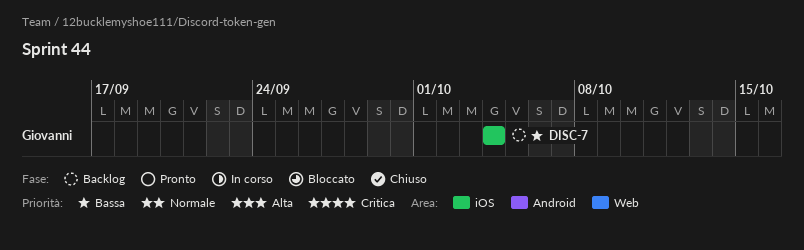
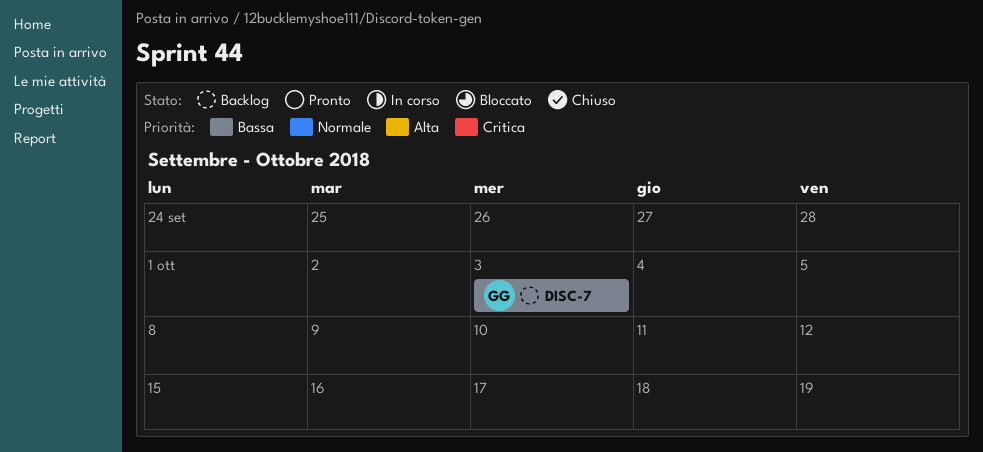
DISC-7, start: Oct 4 -> Oct 3
DISC-7, due: Oct 4 -> Oct 3

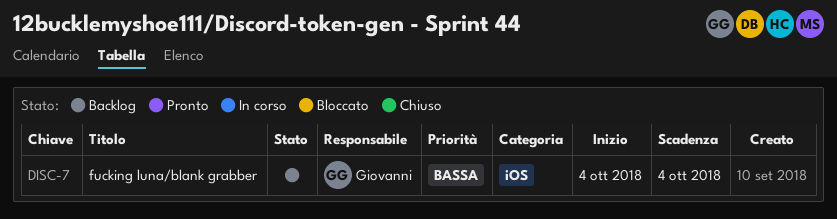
DISC-7, start: Oct 3 -> Oct 4
DISC-7, due: Oct 3 -> Oct 4

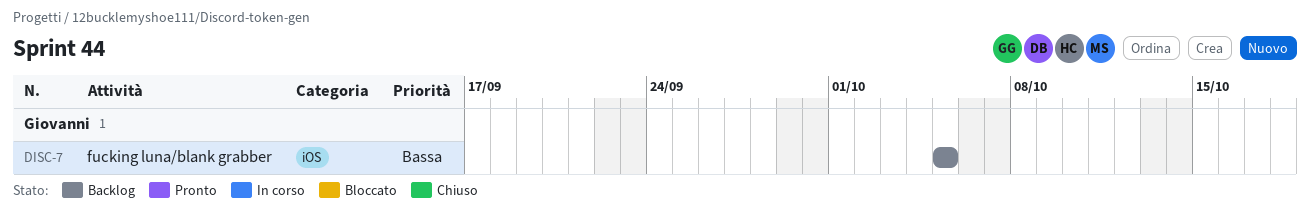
DISC-7, start: Oct 4 -> Oct 5
DISC-7, due: Oct 4 -> Oct 5

